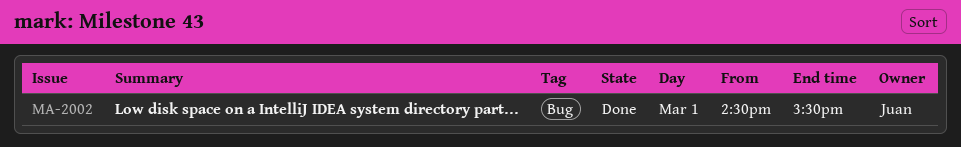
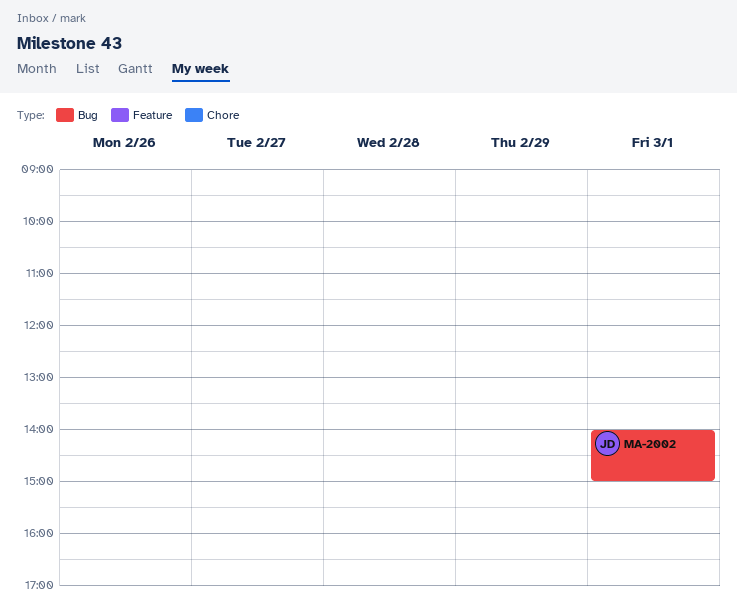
MA-2002, begins: 14:30 -> 14:00
MA-2002, ends: 15:30 -> 15:00

